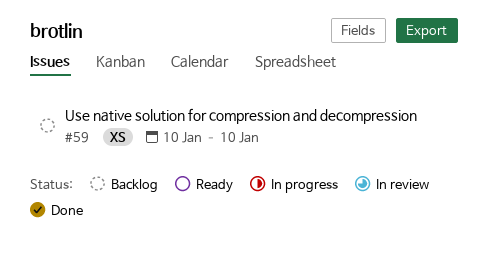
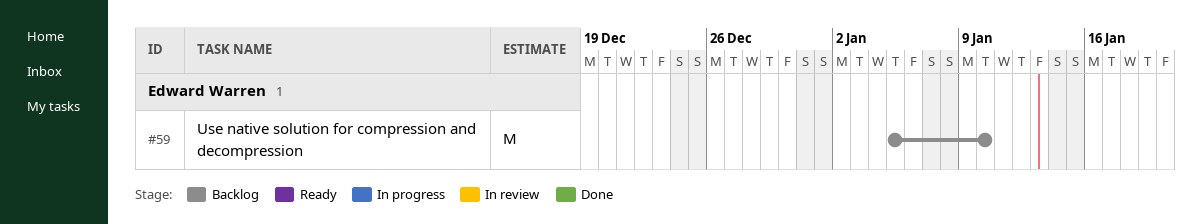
#59, estimate: XS -> M
#59, start: Jan 10 -> Jan 5

